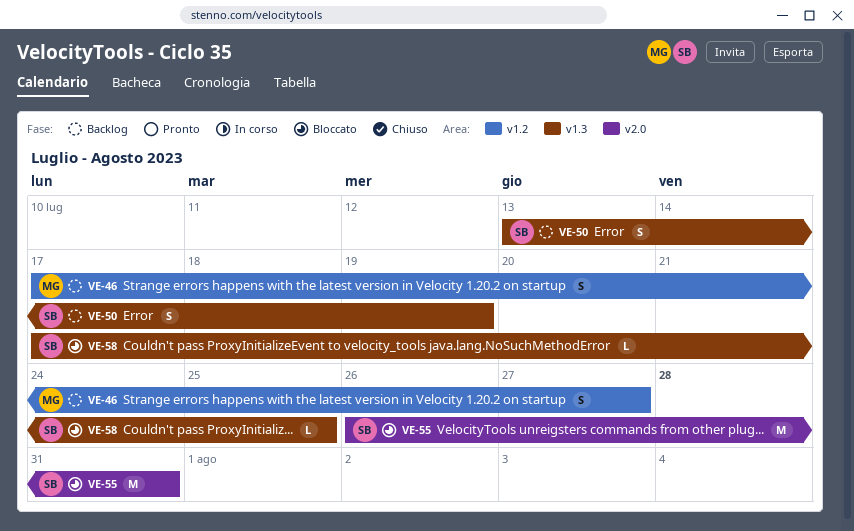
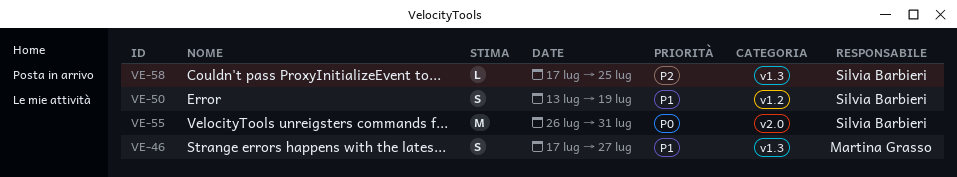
VE-46, label: v1.2 -> v1.3
VE-50, label: v1.3 -> v1.2

